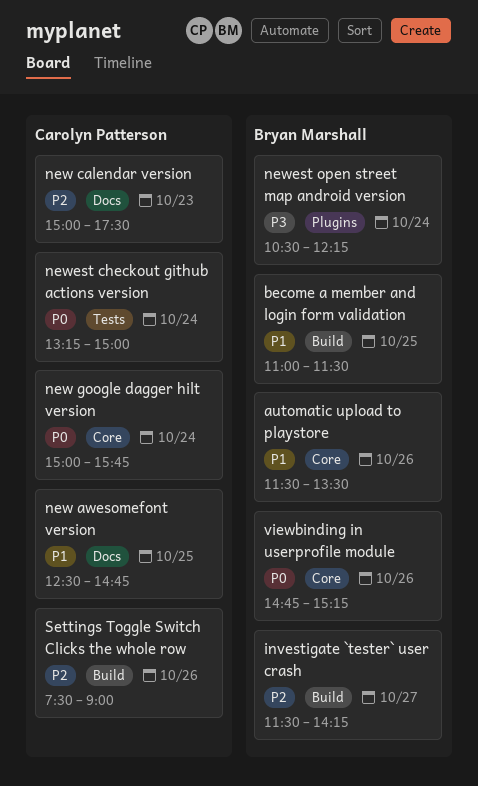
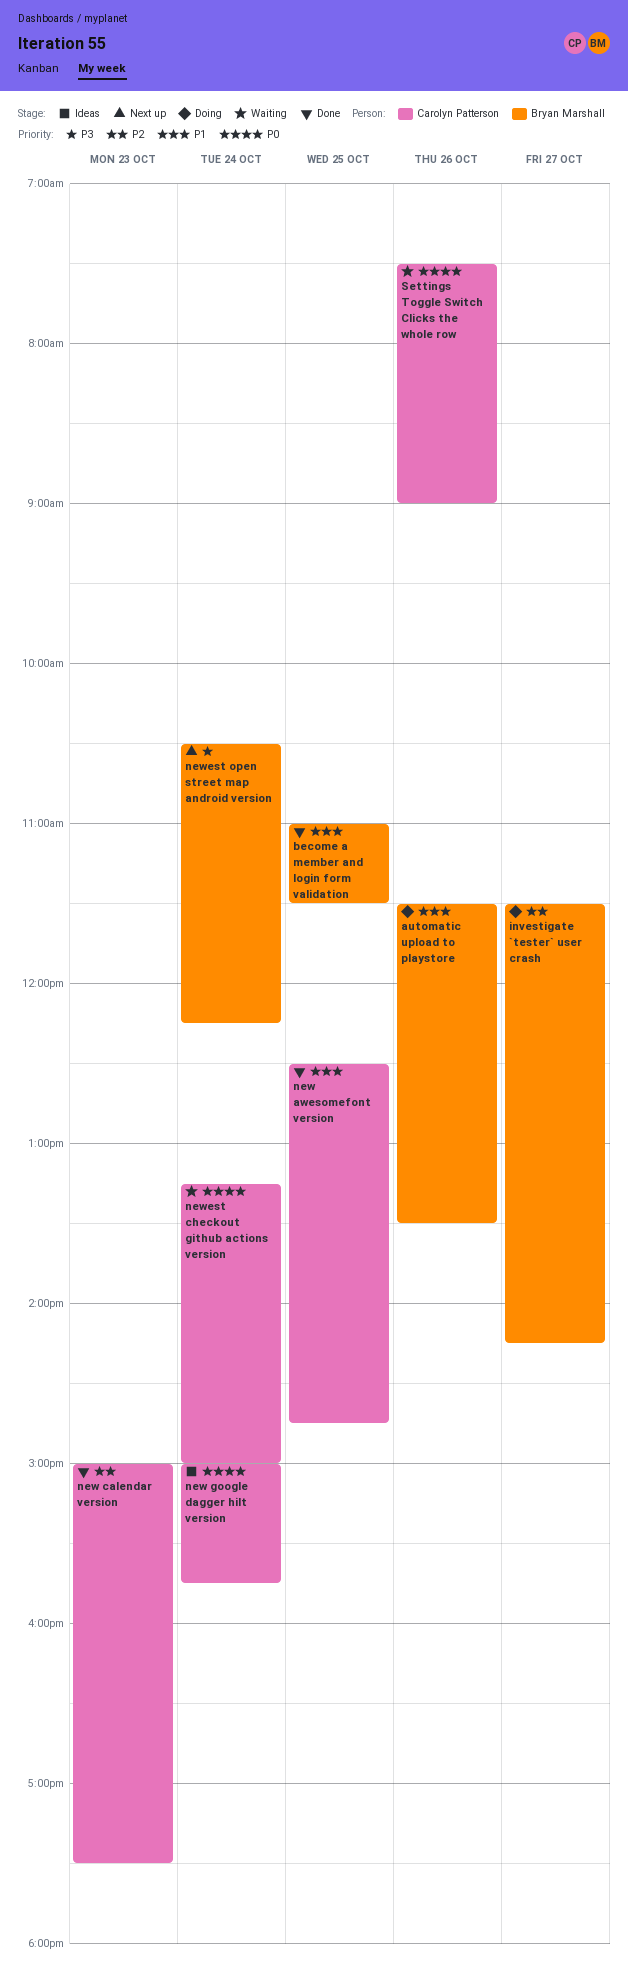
Settings Toggle Switch Clicks the whole row, priority: P2 -> P0
viewbinding in userprofile module: present -> none

